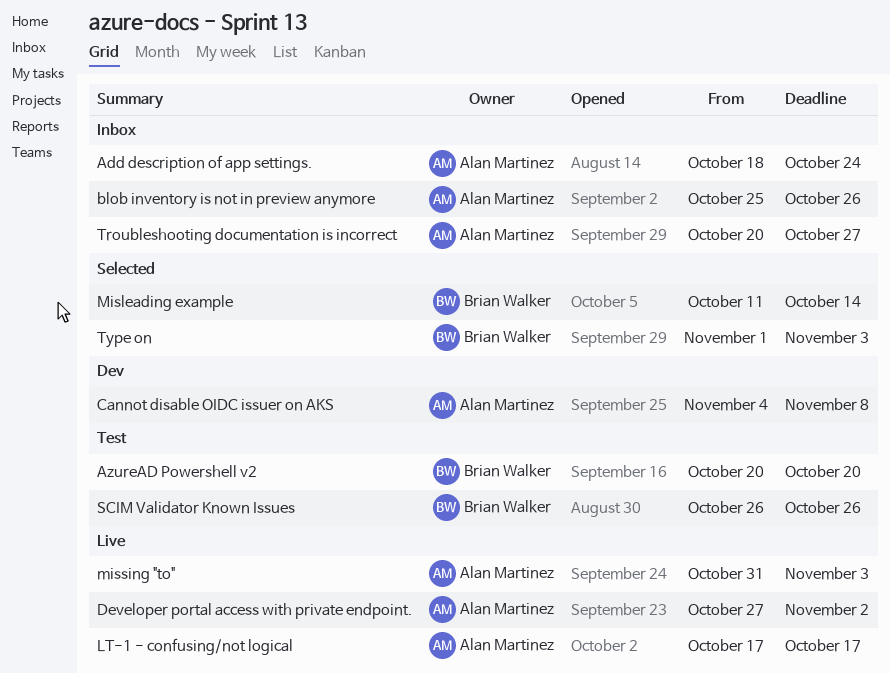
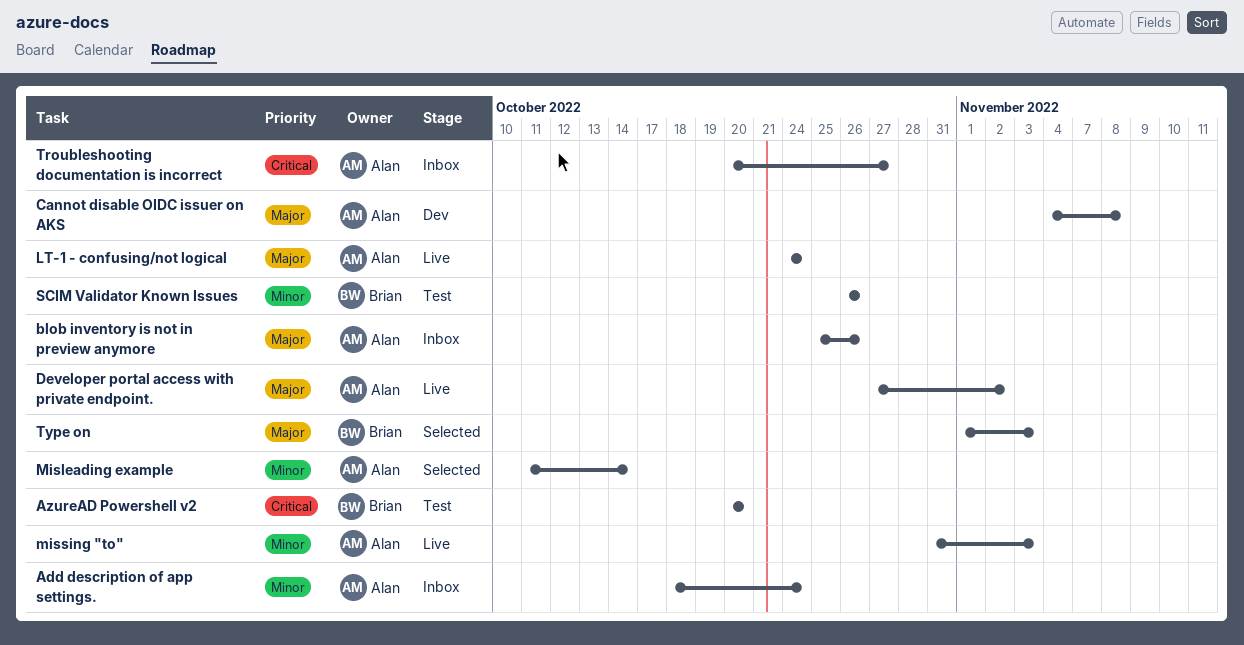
LT-1 - confusing/not logical, start: Oct 17 -> Oct 24
LT-1 - confusing/not logical, due: Oct 17 -> Oct 24
Misleading example, owner: Brian Walker -> Alan Martinez

